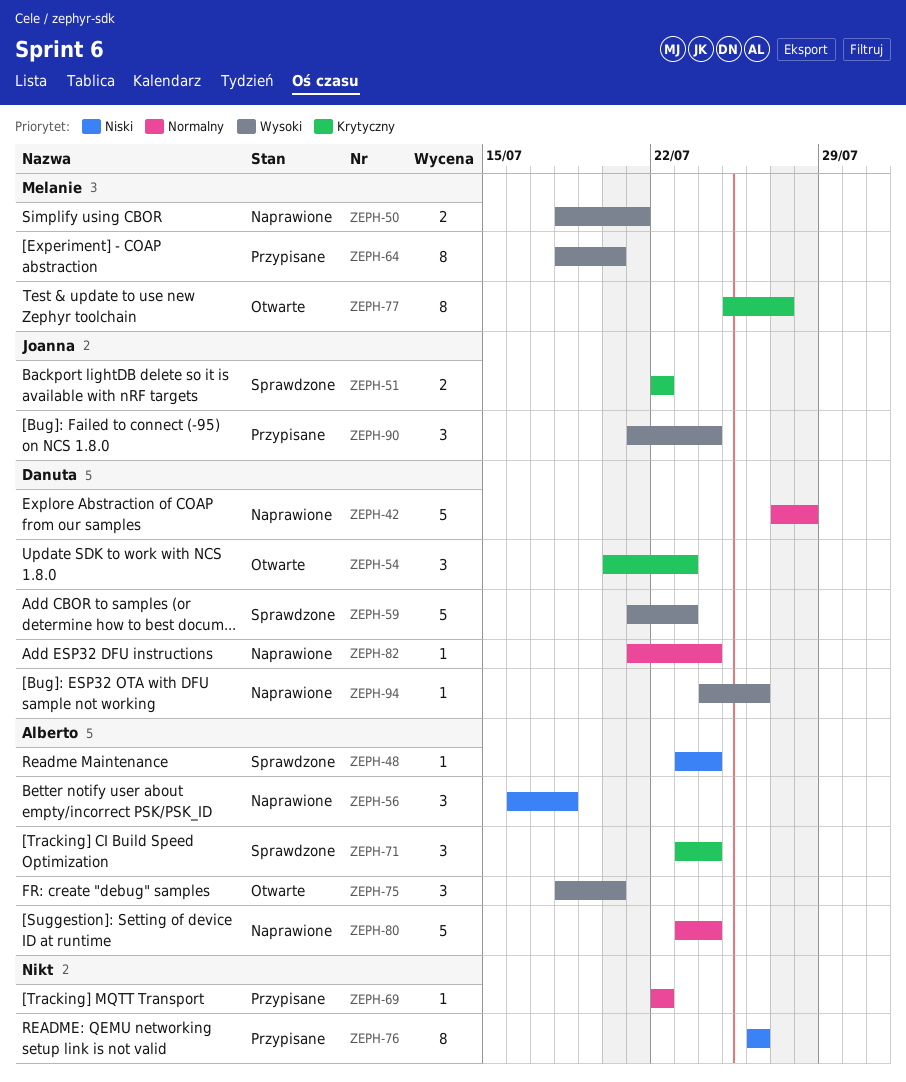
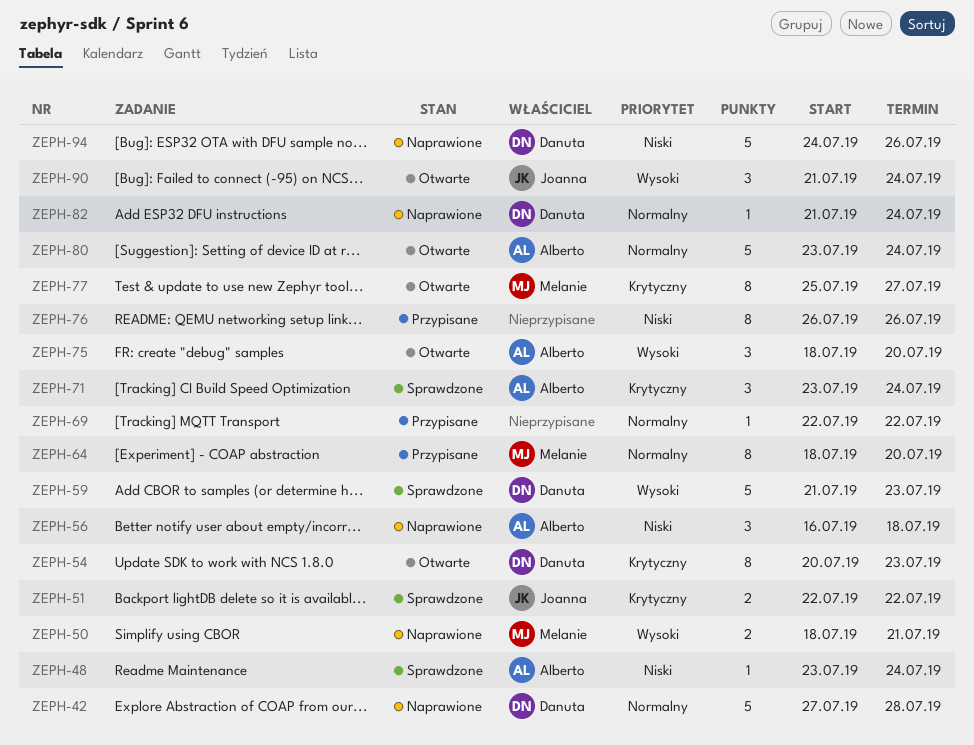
ZEPH-54, estimate: 3 -> 8
ZEPH-64, priority: Wysoki -> Normalny
ZEPH-80, status: Naprawione -> Otwarte
ZEPH-90, status: Przypisane -> Otwarte
ZEPH-94, priority: Wysoki -> Niski
ZEPH-94, estimate: 1 -> 5

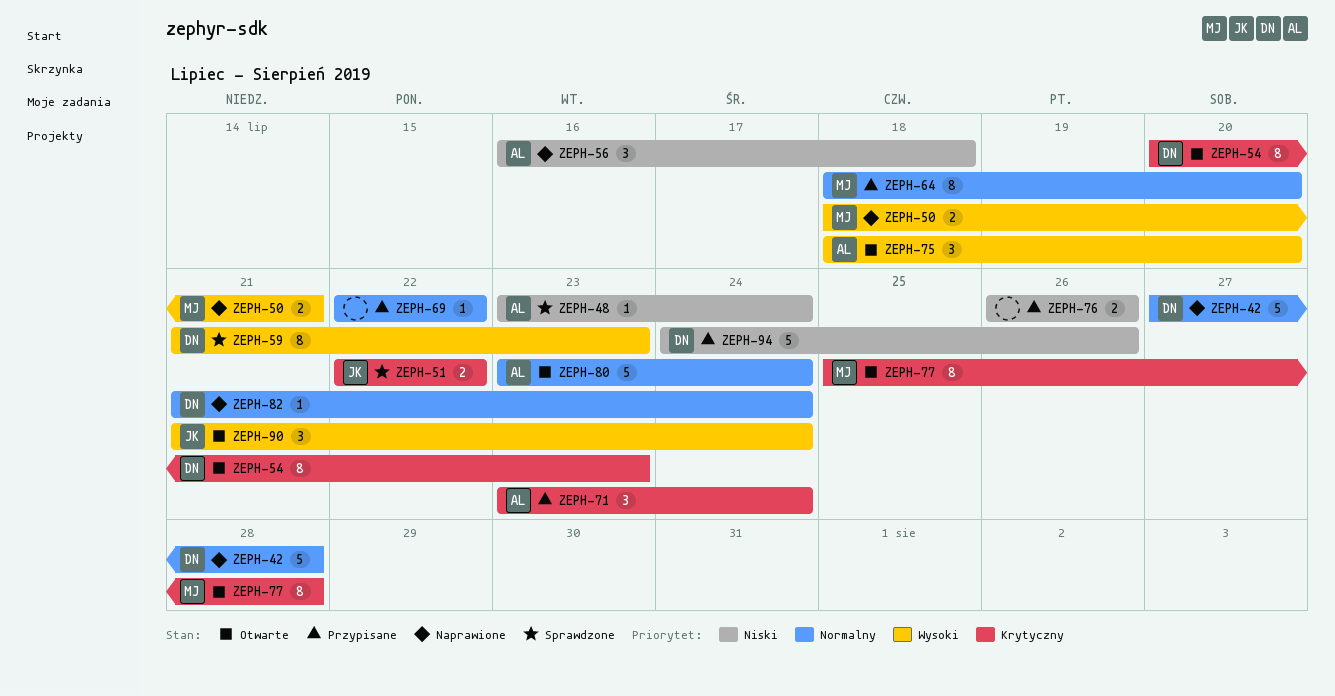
ZEPH-59, estimate: 5 -> 8
ZEPH-71, status: Sprawdzone -> Przypisane
ZEPH-76, estimate: 8 -> 2
ZEPH-77, due: Jul 27 -> Jul 28
ZEPH-94, status: Naprawione -> Przypisane

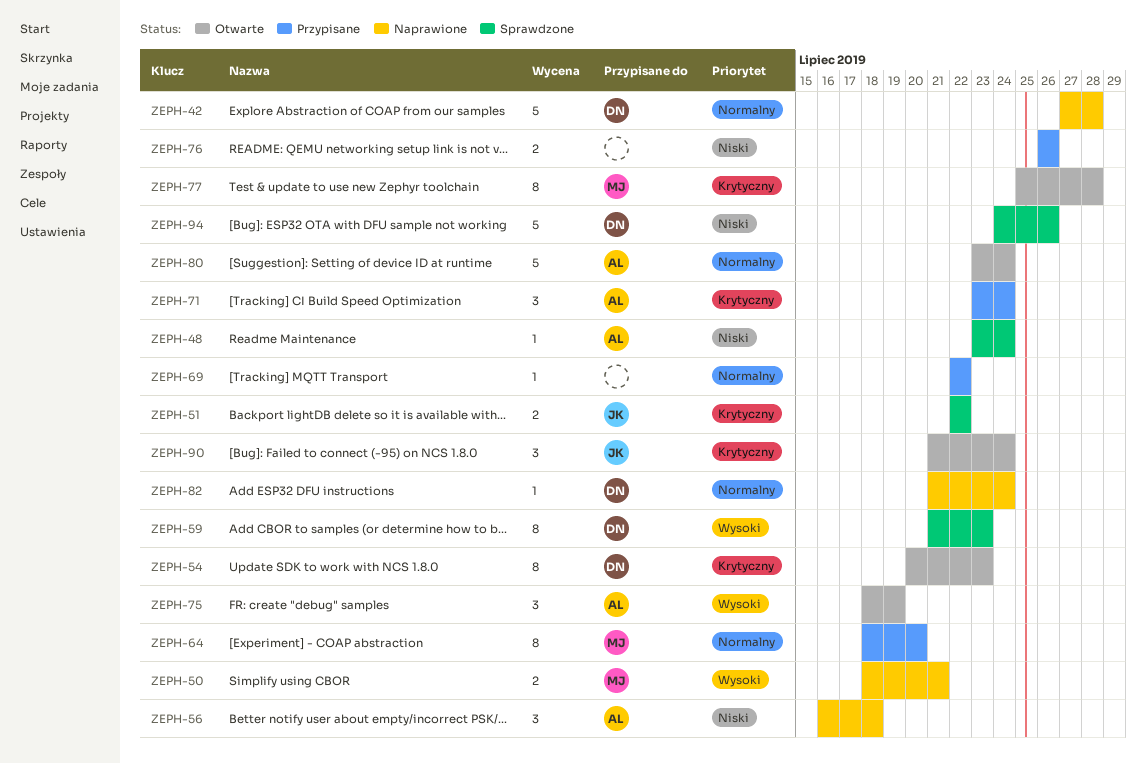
ZEPH-75, due: Jul 20 -> Jul 19
ZEPH-90, priority: Wysoki -> Krytyczny
ZEPH-94, status: Przypisane -> Sprawdzone

